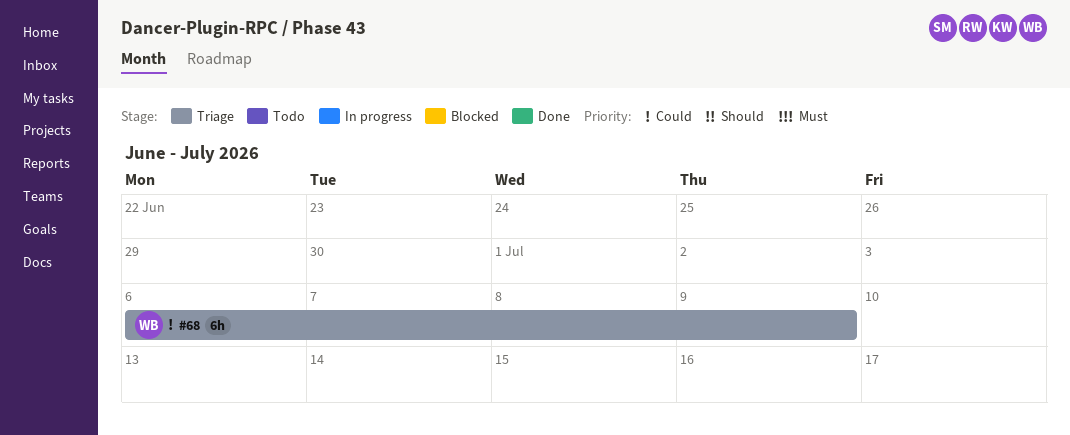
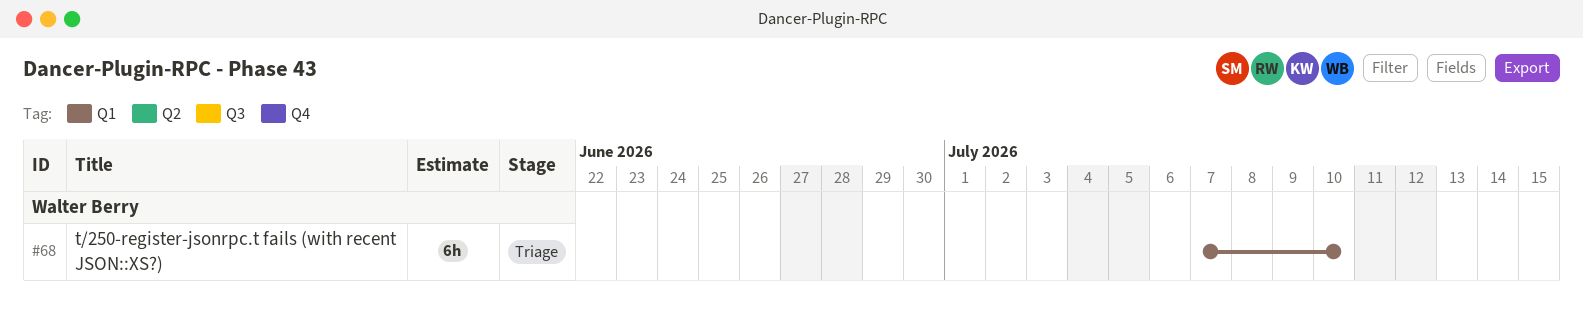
#68, start: Jul 6 -> Jul 7
#68, due: Jul 9 -> Jul 10

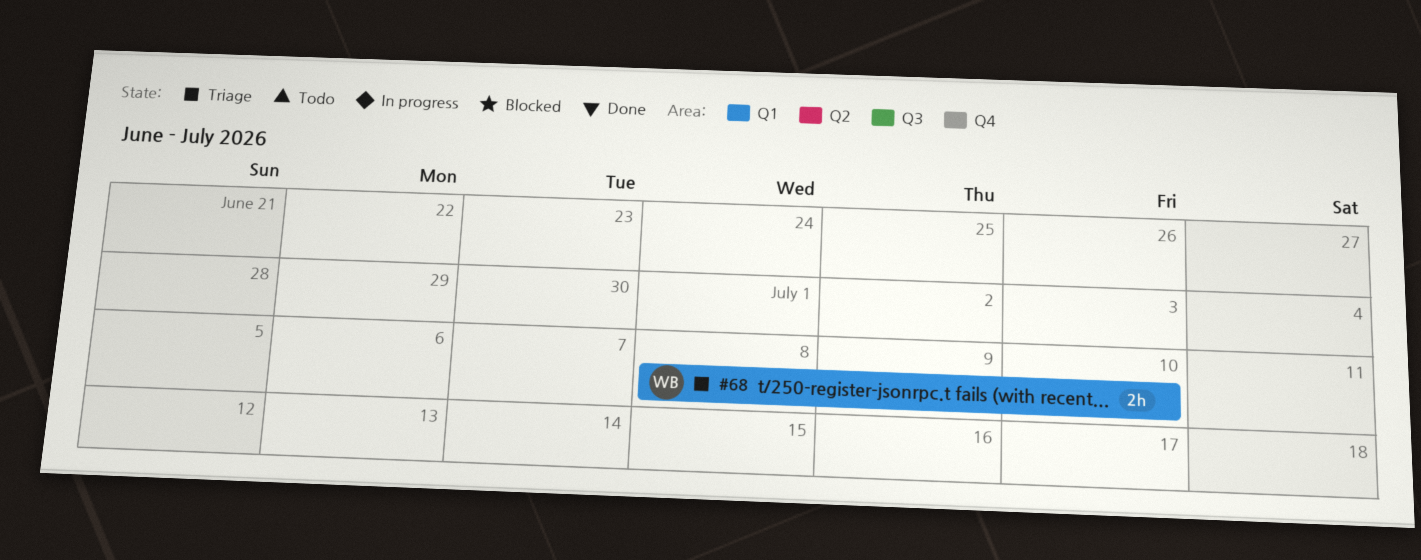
#68, estimate: 6h -> 2h
#68, start: Jul 7 -> Jul 8

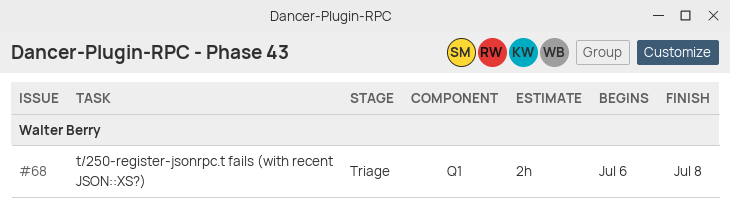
#68, start: Jul 8 -> Jul 6
#68, due: Jul 10 -> Jul 8

